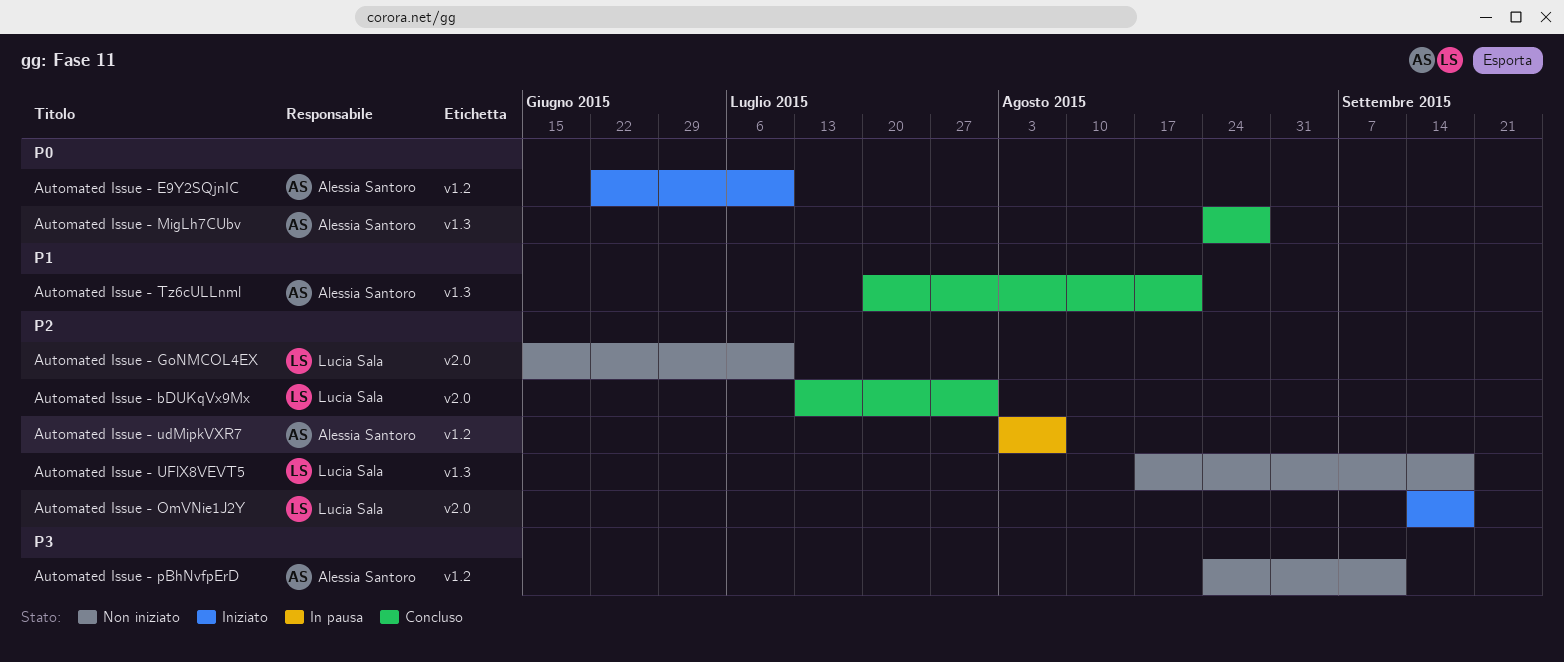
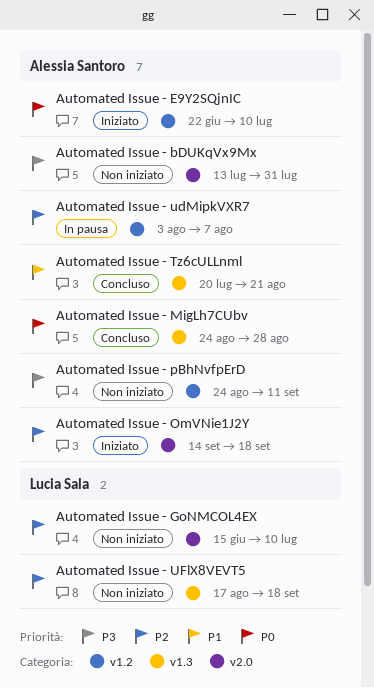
Automated Issue - bDUKqVx9Mx, status: Concluso -> Non iniziato
Automated Issue - bDUKqVx9Mx, owner: Lucia Sala -> Alessia Santoro
Automated Issue - bDUKqVx9Mx, priority: P2 -> P3
Automated Issue - OmVNie1J2Y, owner: Lucia Sala -> Alessia Santoro

